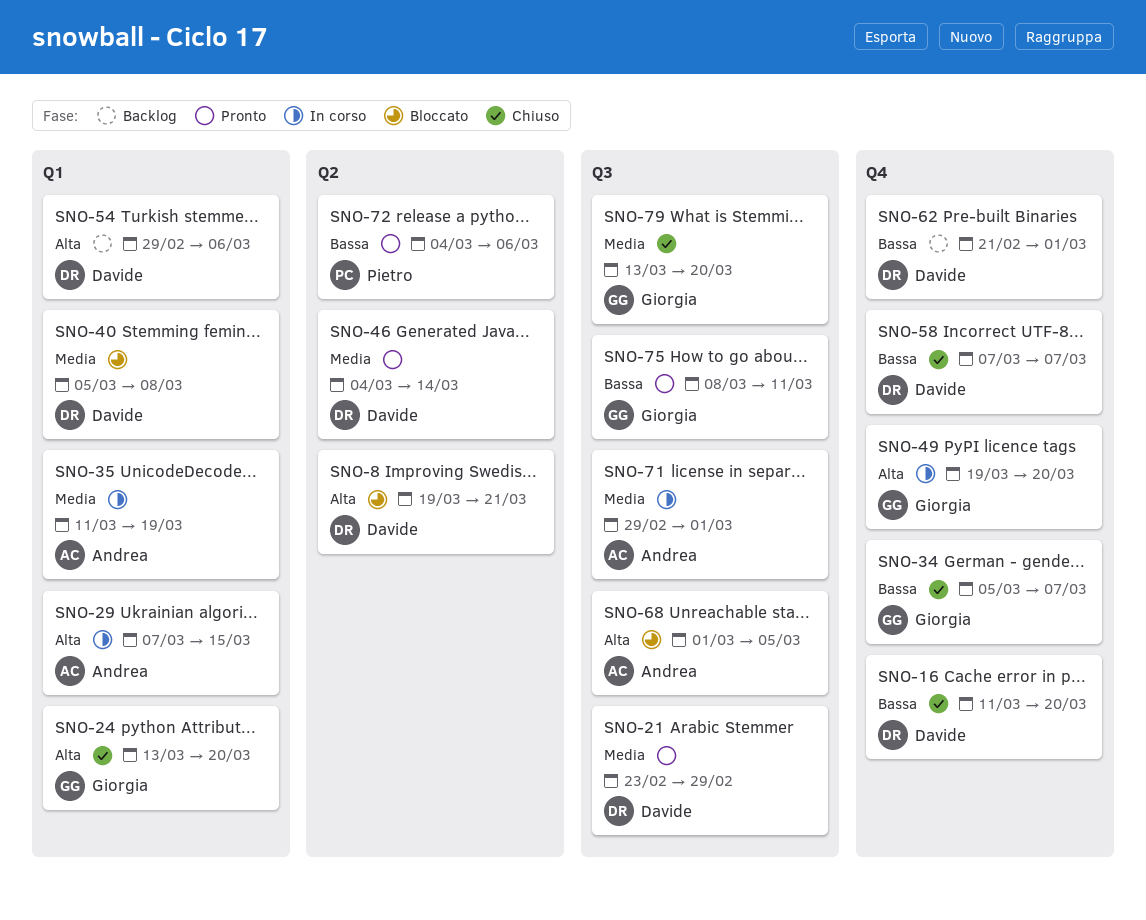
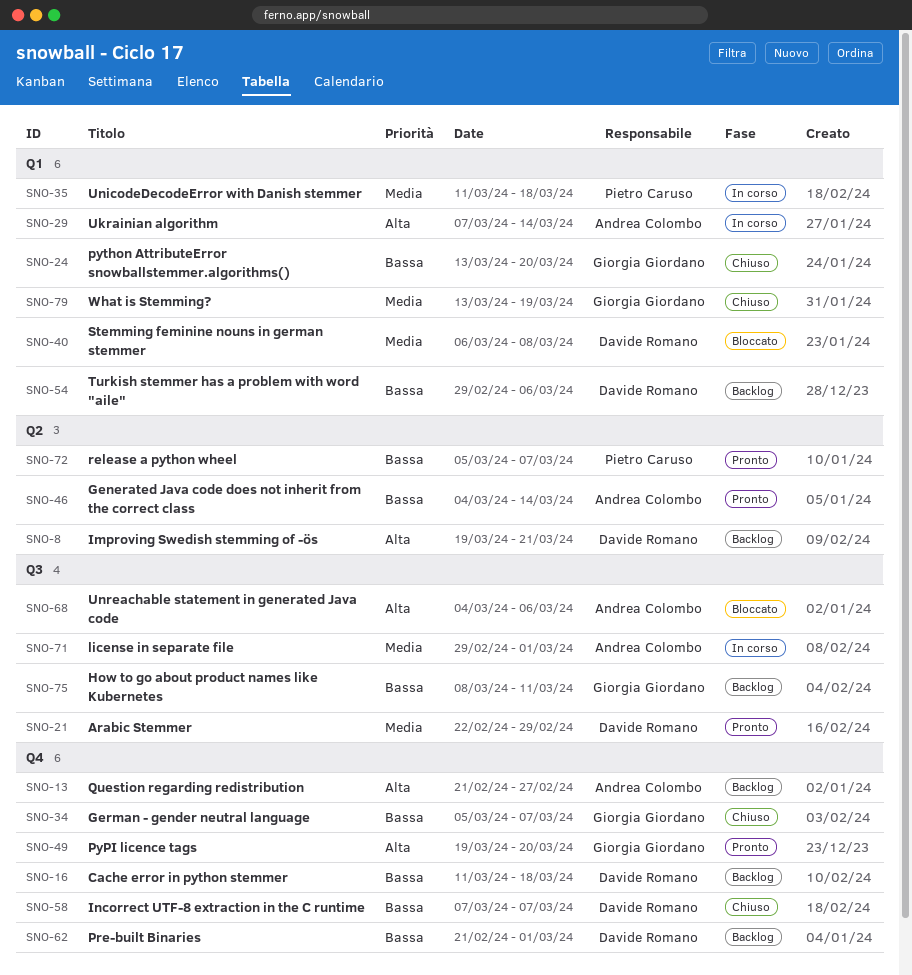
SNO-8, status: Bloccato -> Backlog
SNO-13: none -> present
SNO-16, status: Chiuso -> Backlog
SNO-16, due: Mar 20 -> Mar 18
SNO-21, start: Feb 23 -> Feb 22
SNO-24, priority: Alta -> Bassa
SNO-29, due: Mar 15 -> Mar 14
SNO-35, owner: Andrea Colombo -> Pietro Caruso
SNO-35, due: Mar 19 -> Mar 18
SNO-40, start: Mar 5 -> Mar 6
SNO-46, owner: Davide Romano -> Andrea Colombo
SNO-46, priority: Media -> Bassa
SNO-49, status: In corso -> Pronto
SNO-54, priority: Alta -> Bassa
SNO-68, start: Mar 1 -> Mar 4
SNO-68, due: Mar 5 -> Mar 6
SNO-72, start: Mar 4 -> Mar 5
SNO-72, due: Mar 6 -> Mar 7
SNO-75, status: Pronto -> Backlog
SNO-79, label: Q3 -> Q1
SNO-79, due: Mar 20 -> Mar 19

